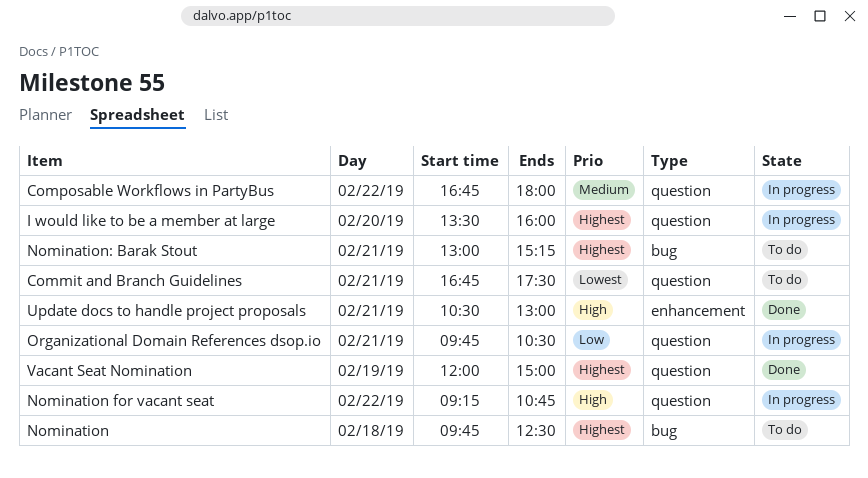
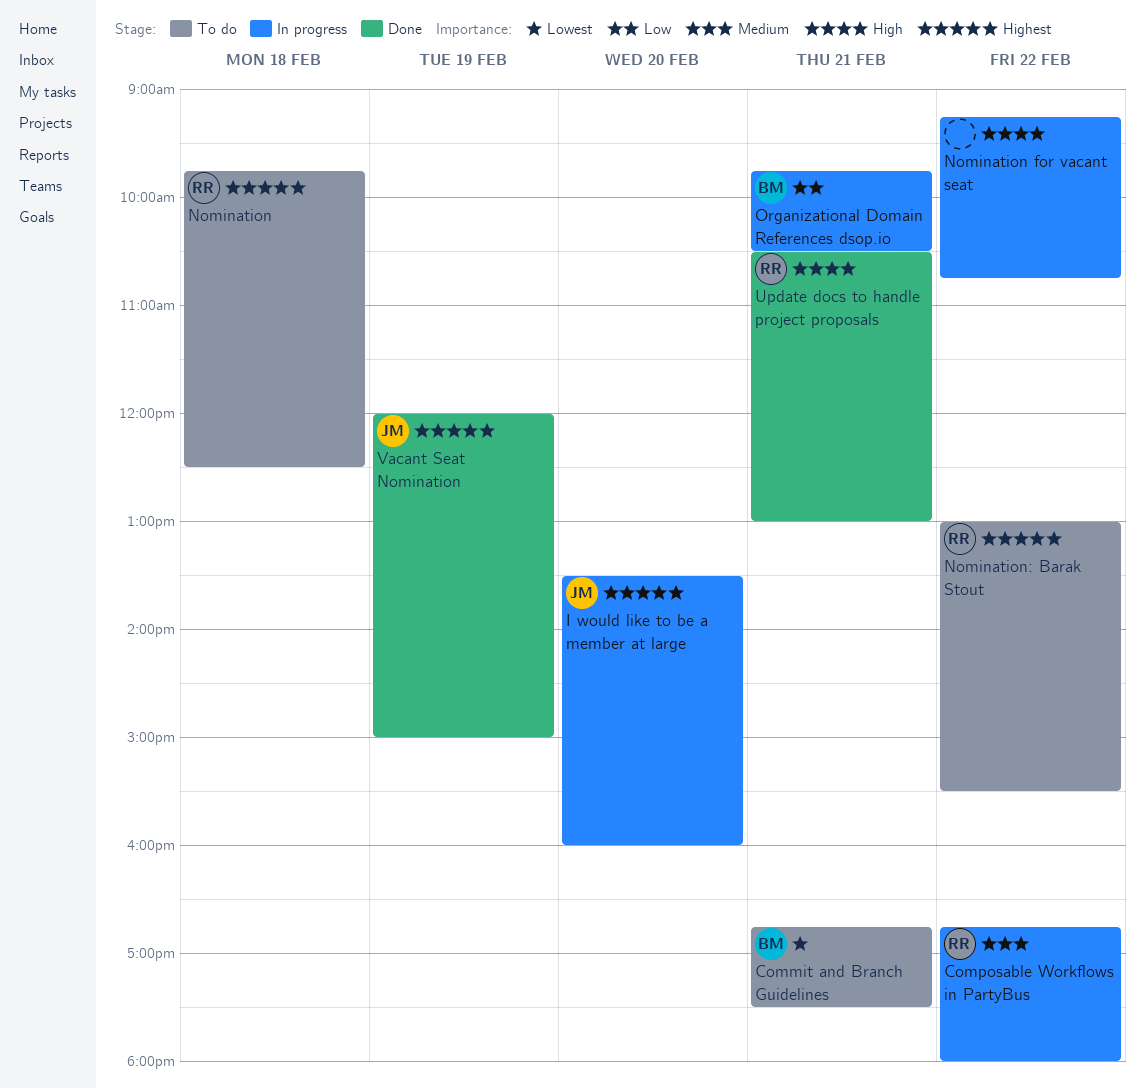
Nomination: Barak Stout, day: Feb 21 -> Feb 22
Nomination: Barak Stout, ends: 15:15 -> 15:30

